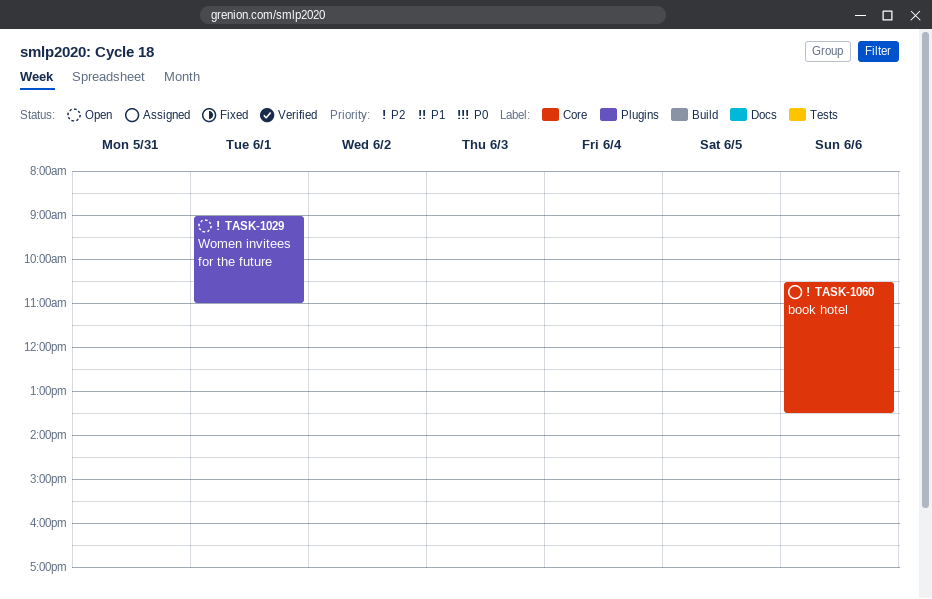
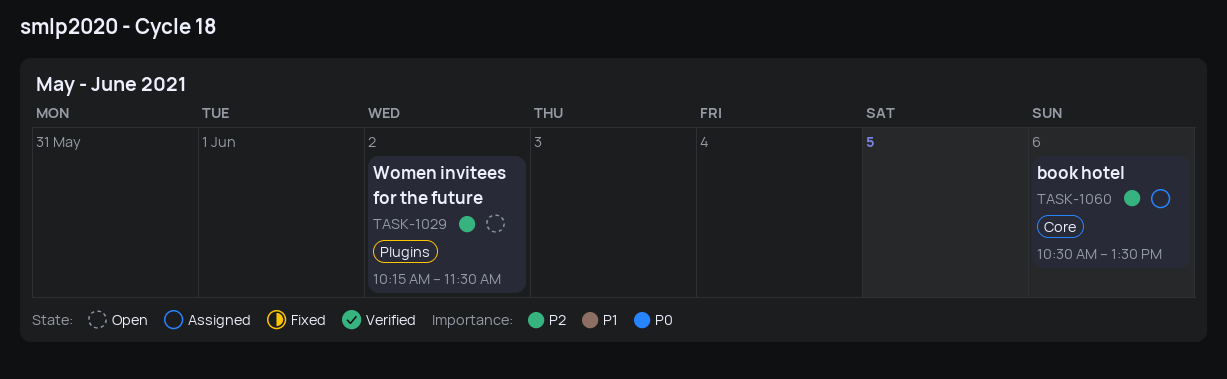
TASK-1029, day: Jun 1 -> Jun 2
TASK-1029, begins: 09:00 -> 10:15
TASK-1029, ends: 11:00 -> 11:30

